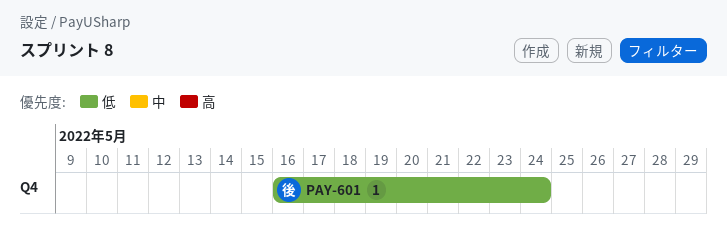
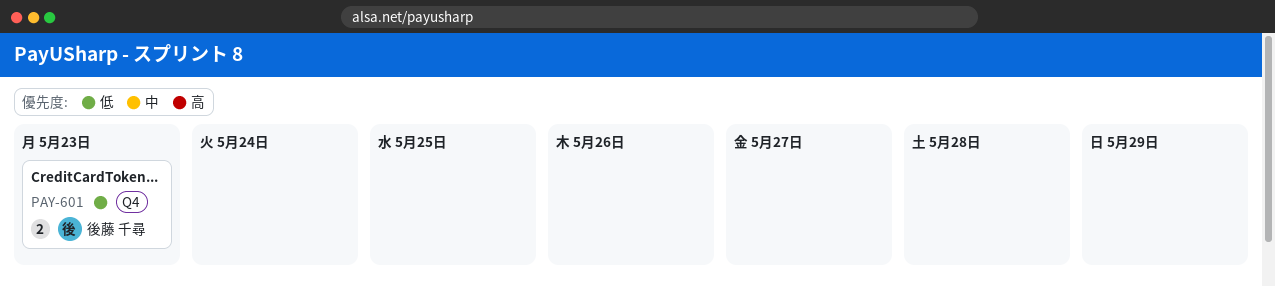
PAY-601, estimate: 1 -> 2
PAY-601, due: May 24 -> May 23

